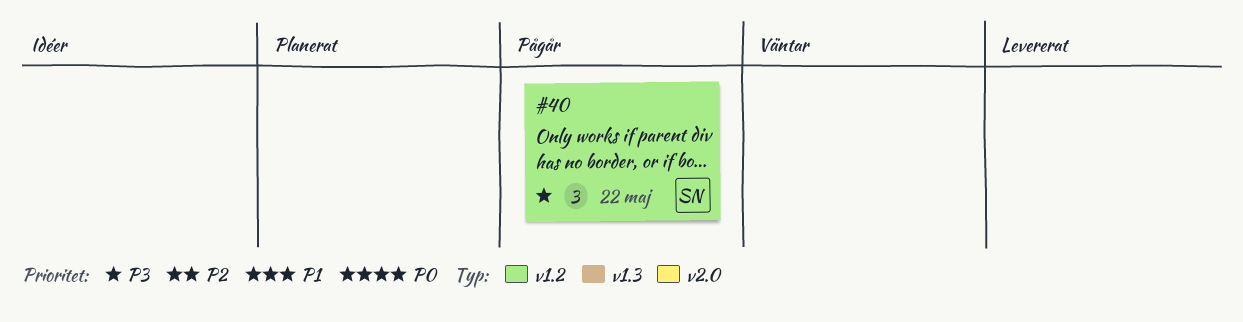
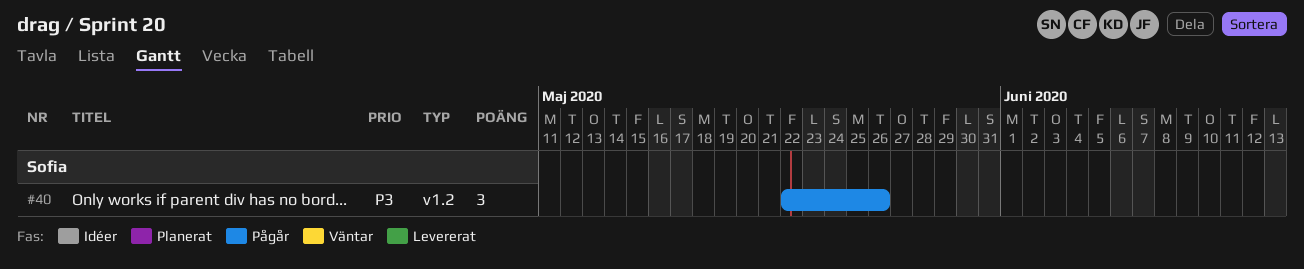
#40, due: May 22 -> May 26

